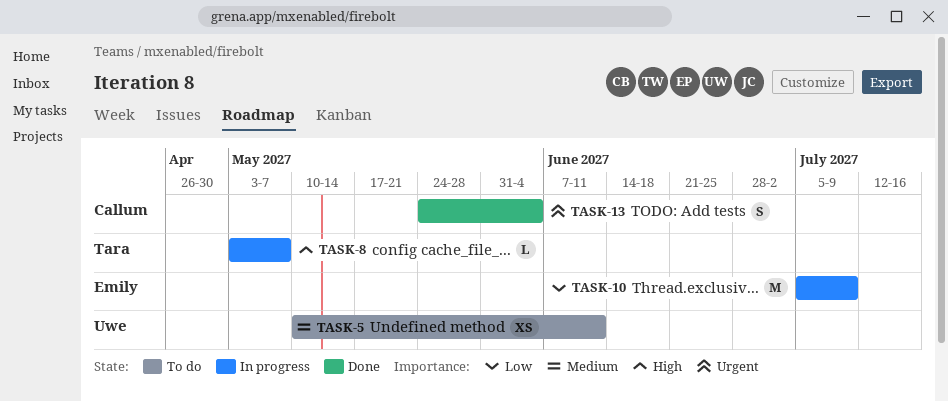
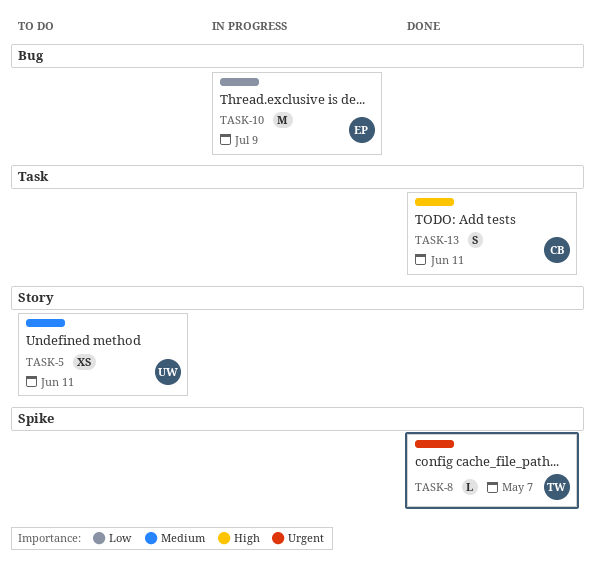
TASK-8, status: In progress -> Done
TASK-8, priority: High -> Urgent
TASK-13, priority: Urgent -> High
TASK-13, due: Jun 4 -> Jun 11

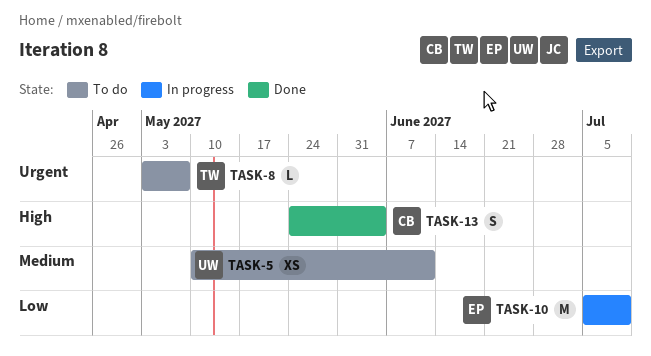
TASK-8, status: Done -> To do
TASK-13, due: Jun 11 -> Jun 4

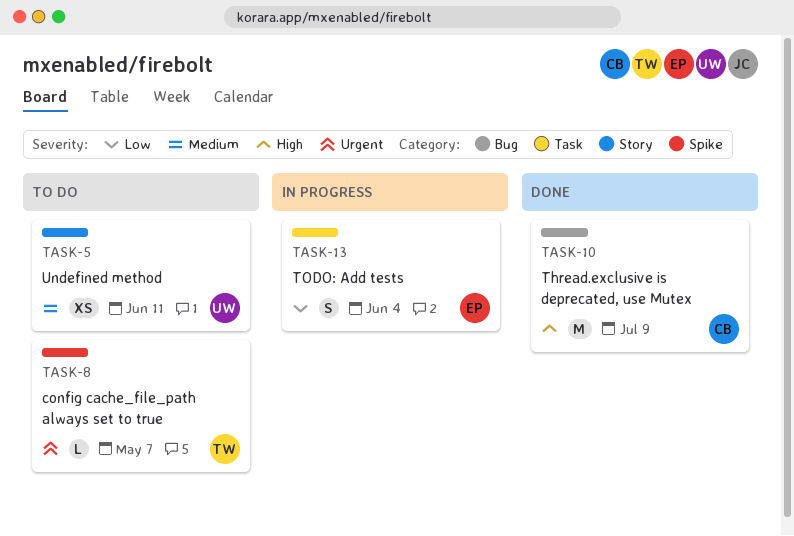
TASK-10, status: In progress -> Done
TASK-10, owner: EP -> CB
TASK-10, priority: Low -> High
TASK-13, status: Done -> In progress
TASK-13, owner: CB -> EP
TASK-13, priority: High -> Low

